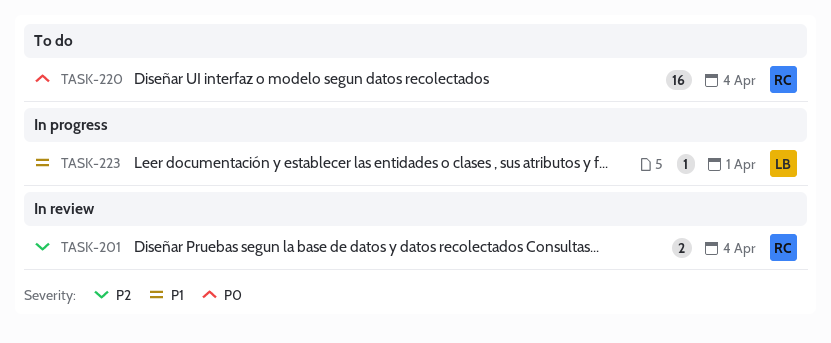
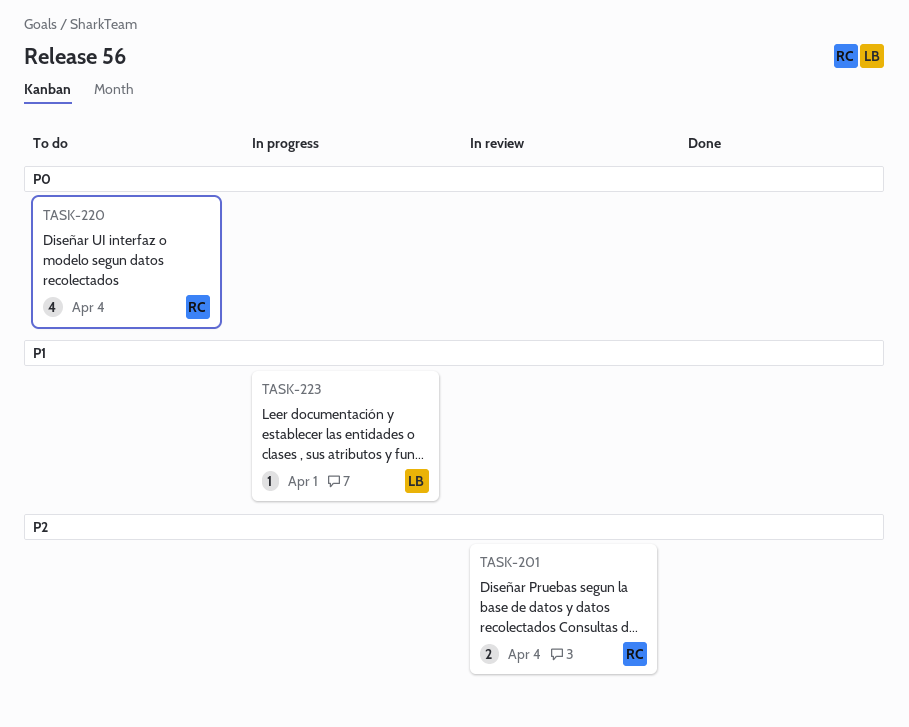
TASK-220, estimate: 16 -> 4

